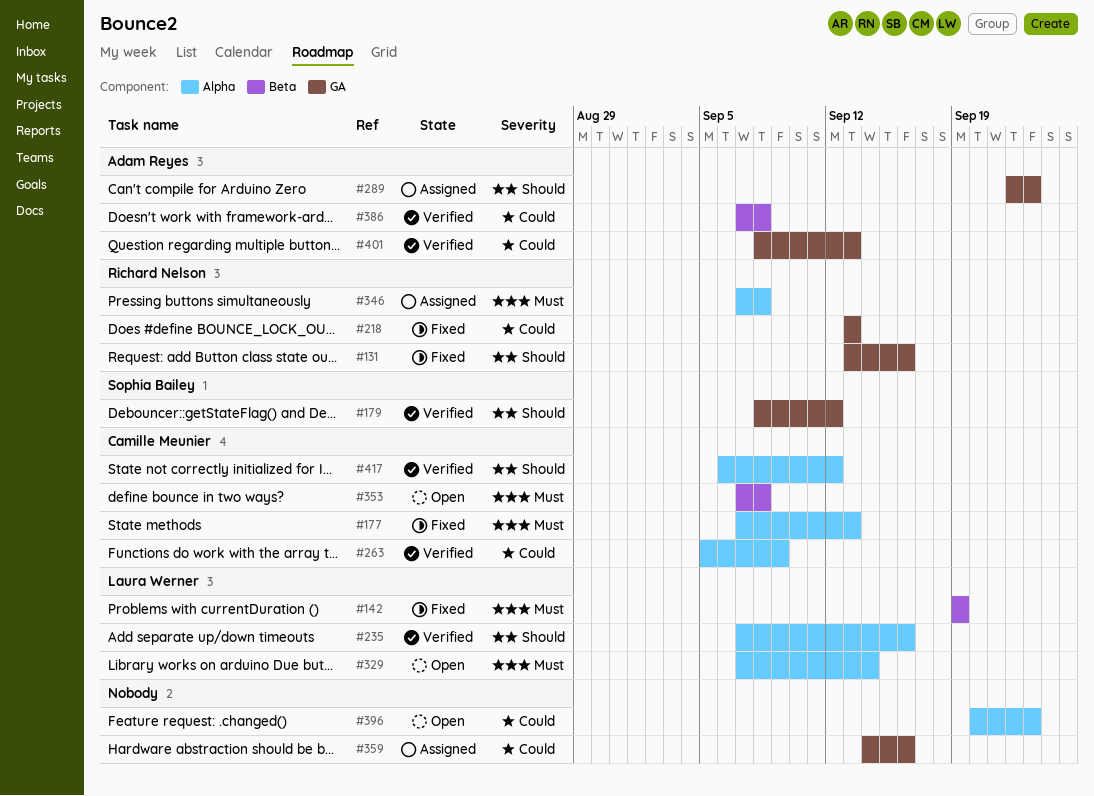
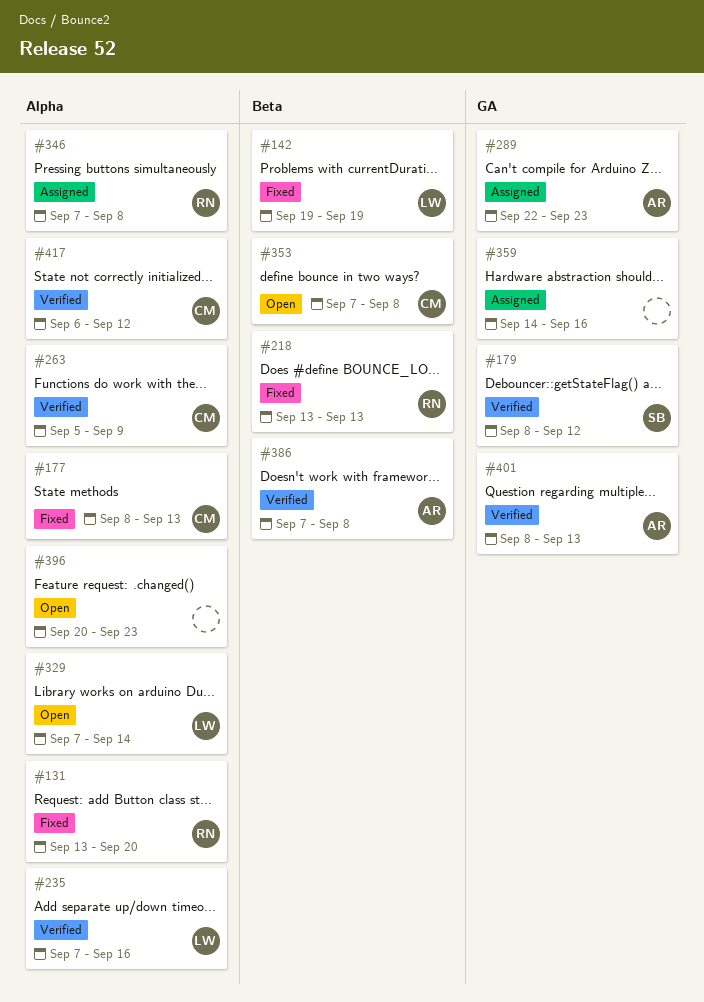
#131, label: GA -> Alpha
#131, due: Sep 16 -> Sep 20
#177, start: Sep 7 -> Sep 8
#218, label: GA -> Beta

